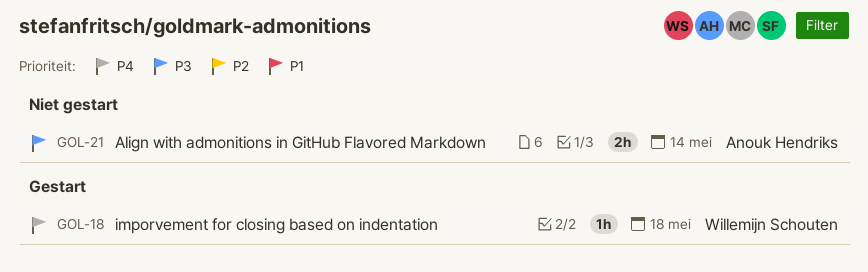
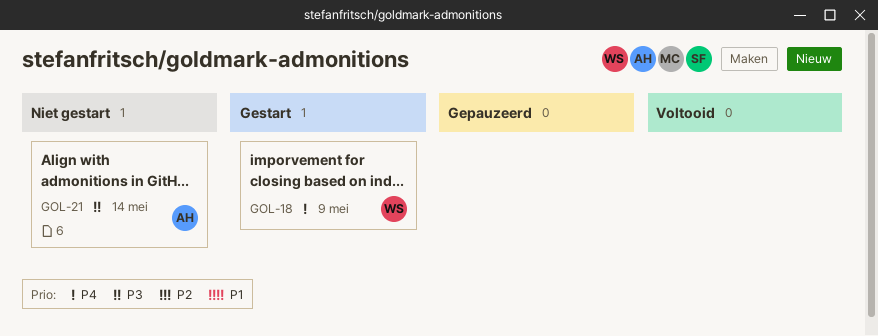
GOL-18, due: May 18 -> May 9

